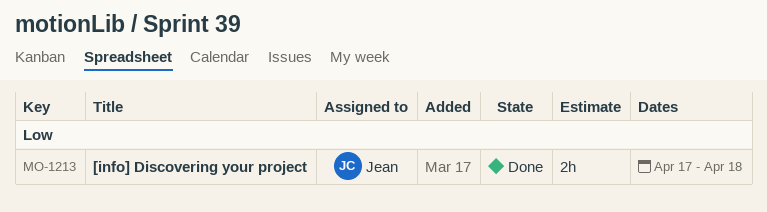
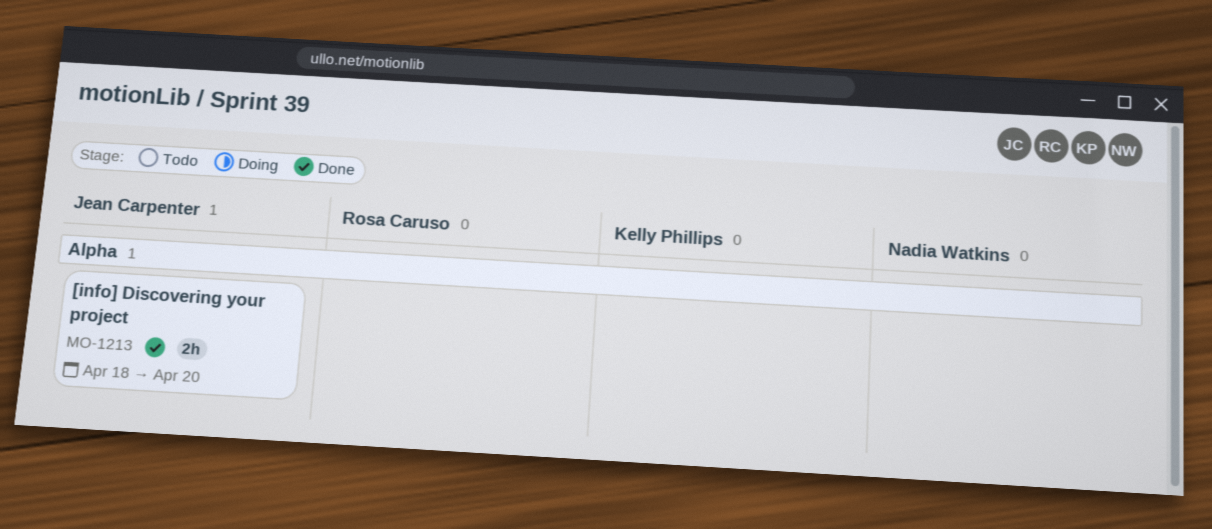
MO-1213, start: Apr 17 -> Apr 18
MO-1213, due: Apr 18 -> Apr 20

